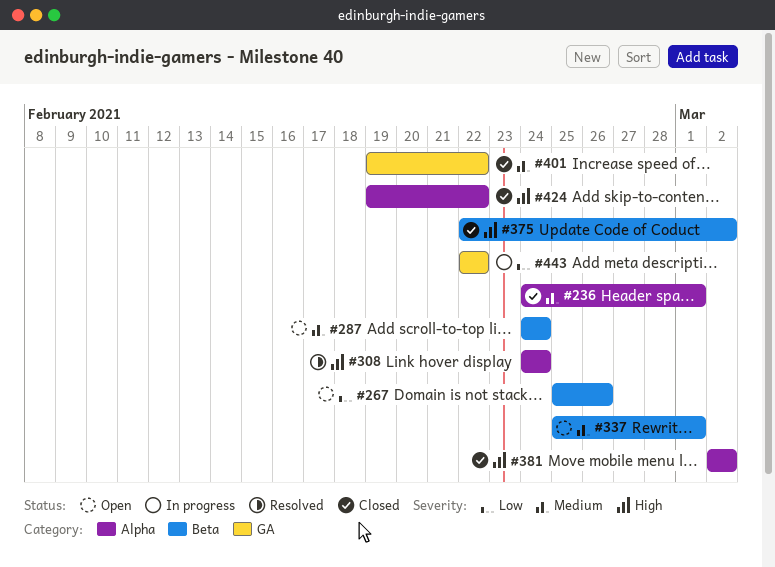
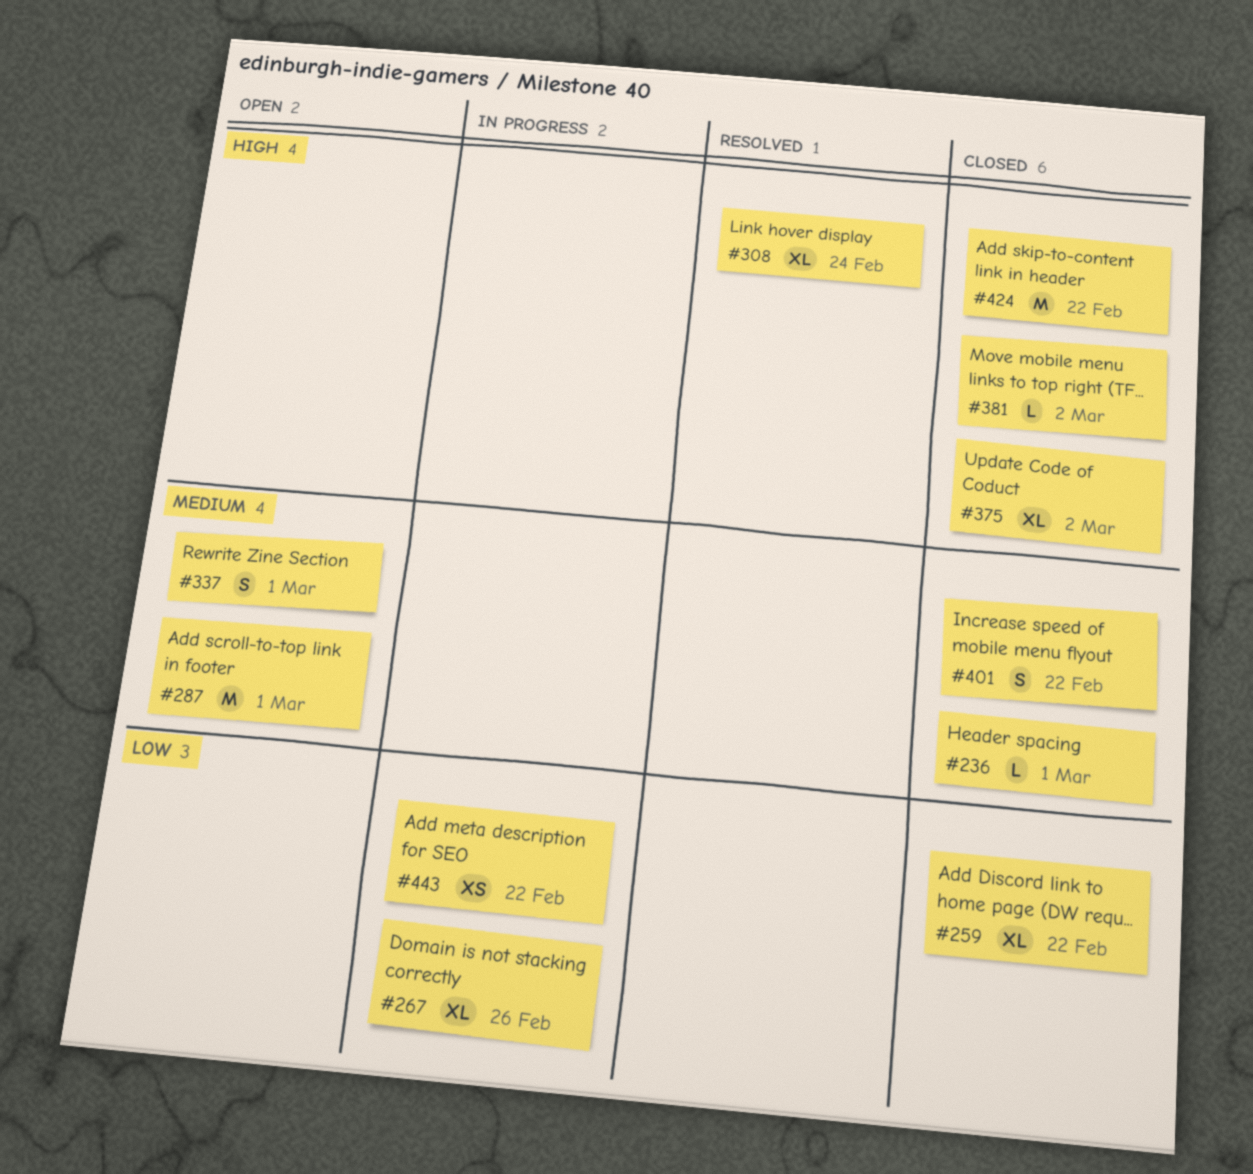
#259: none -> present
#267, status: Open -> In progress
#287, due: Feb 24 -> Mar 1

